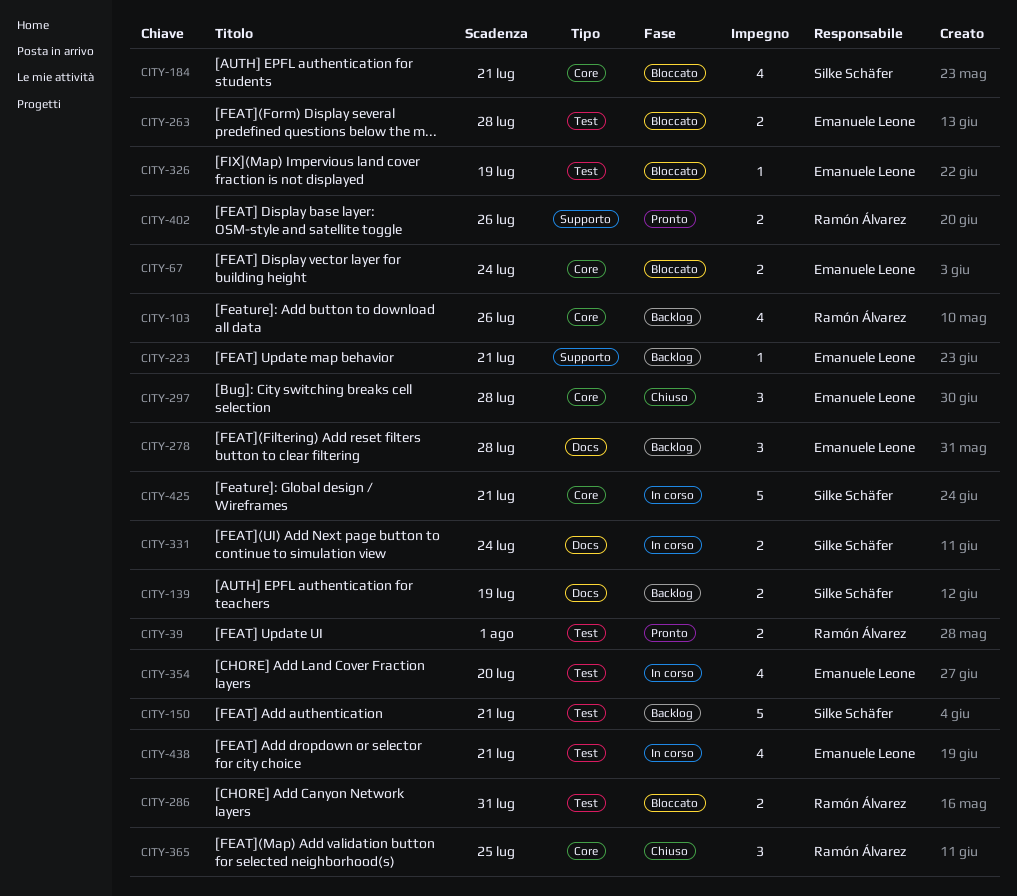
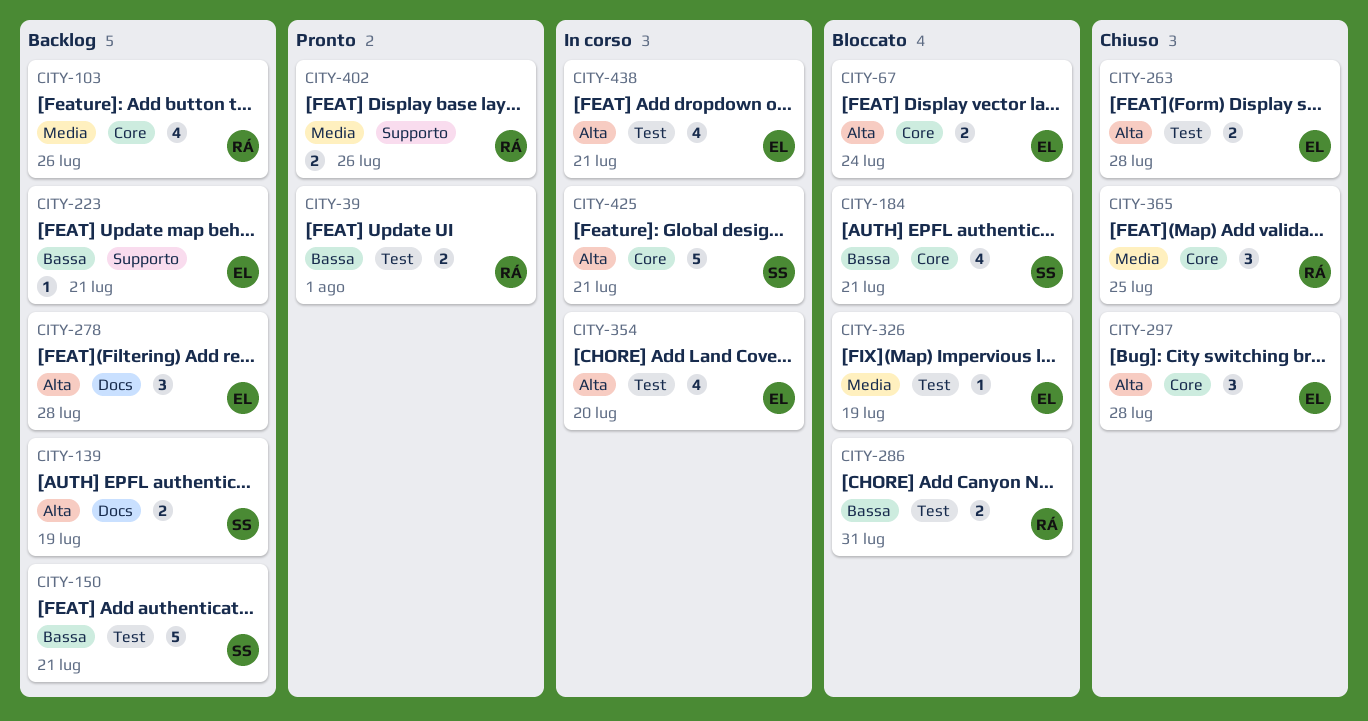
CITY-263, status: Bloccato -> Chiuso
CITY-331: present -> none

